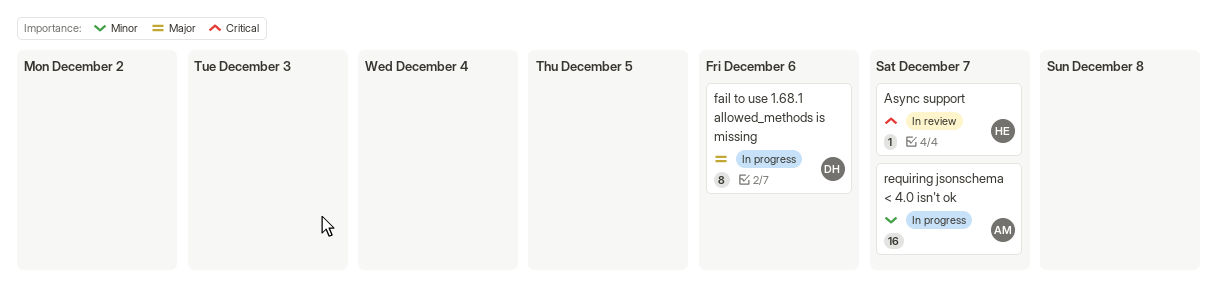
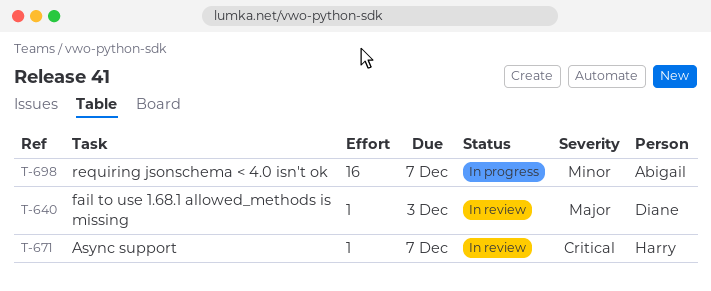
fail to use 1.68.1 allowed_methods is missing, status: In progress -> In review
fail to use 1.68.1 allowed_methods is missing, estimate: 8 -> 1
fail to use 1.68.1 allowed_methods is missing, due: Dec 6 -> Dec 3

